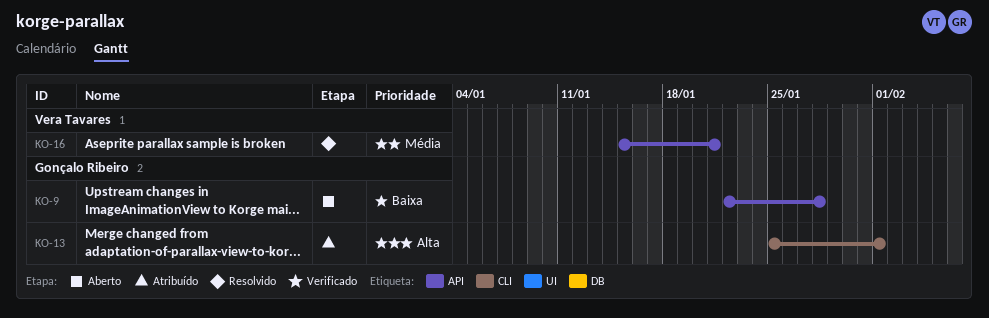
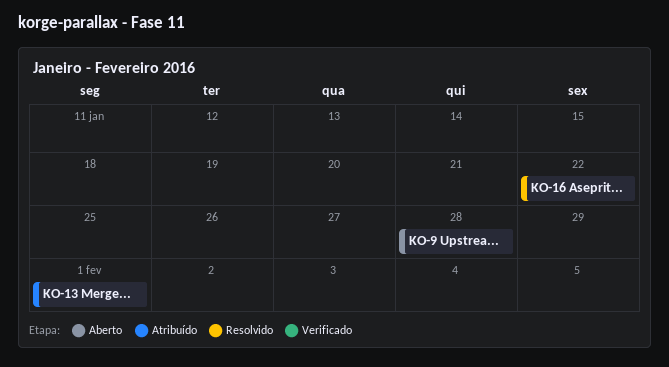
KO-16, due: Jan 21 -> Jan 22

